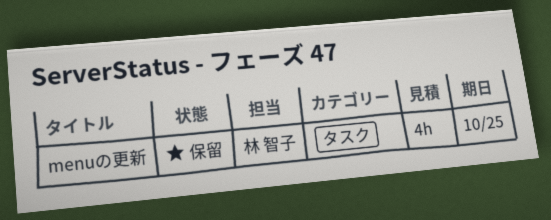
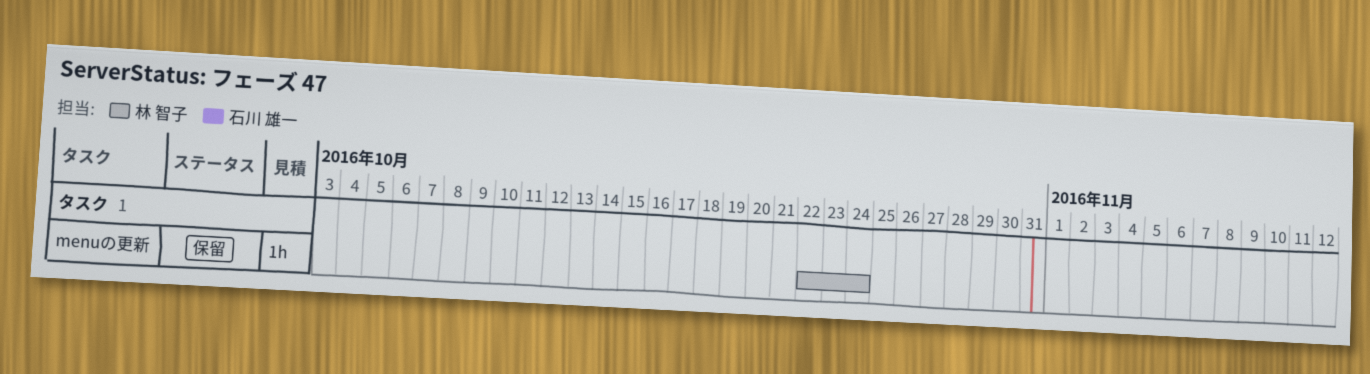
menuの更新, estimate: 4h -> 1h
menuの更新, due: Oct 25 -> Oct 24

